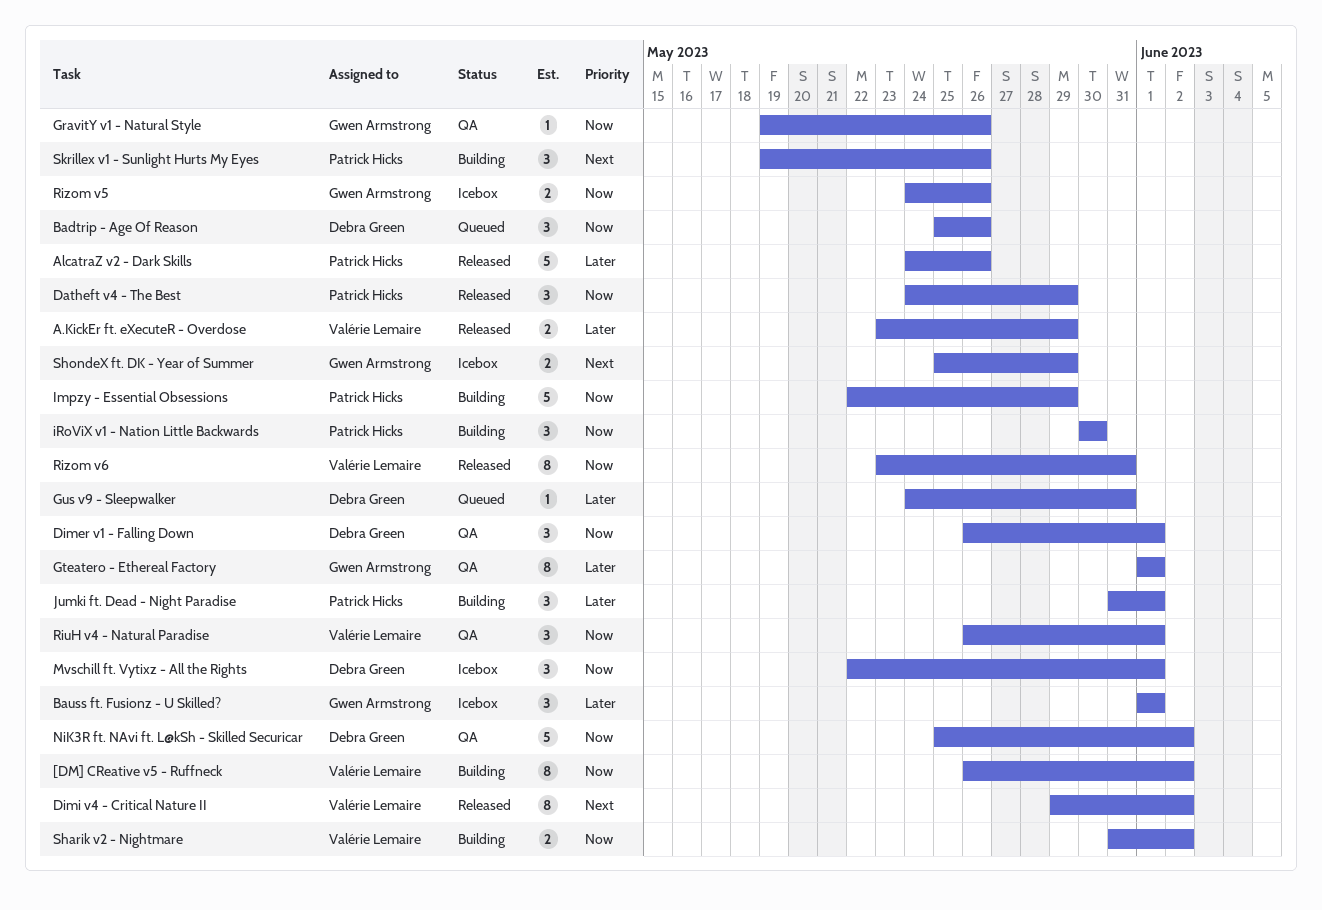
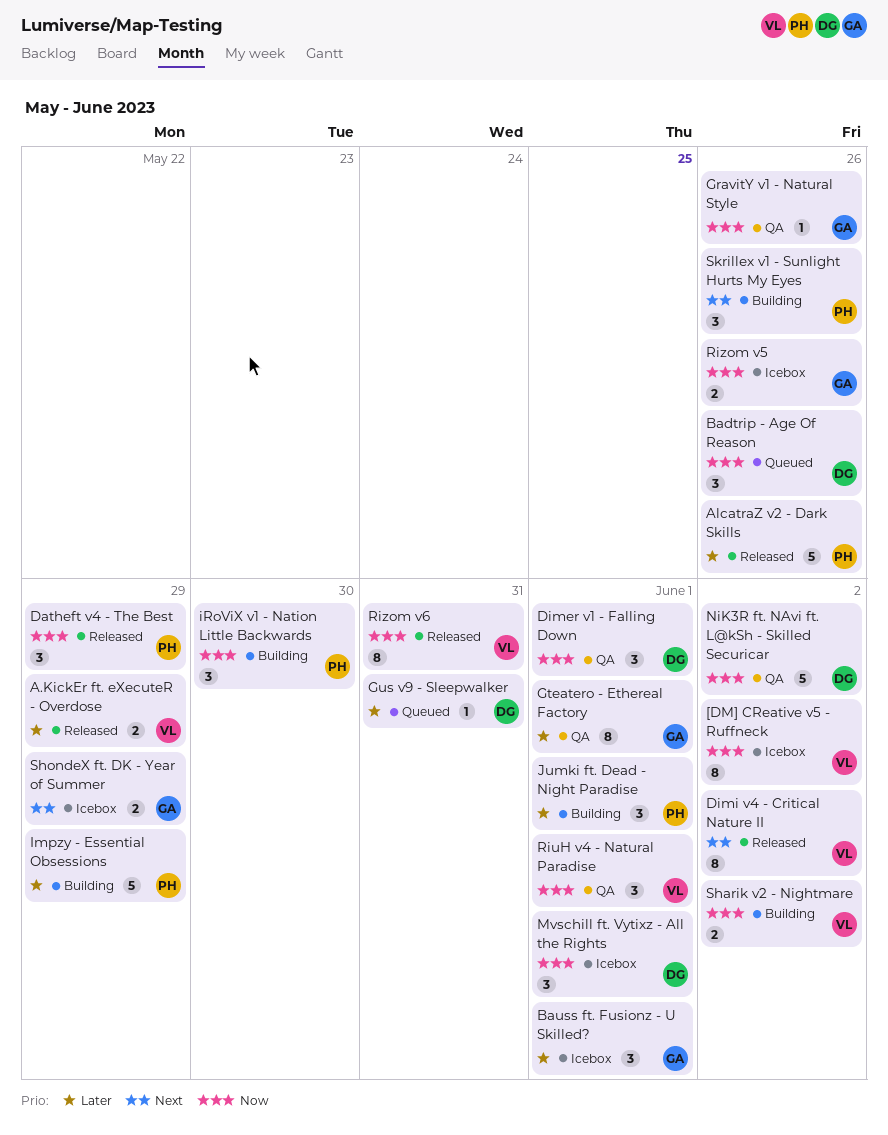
[DM] CReative v5 - Ruffneck, status: Building -> Icebox
Impzy - Essential Obsessions, priority: Now -> Later

